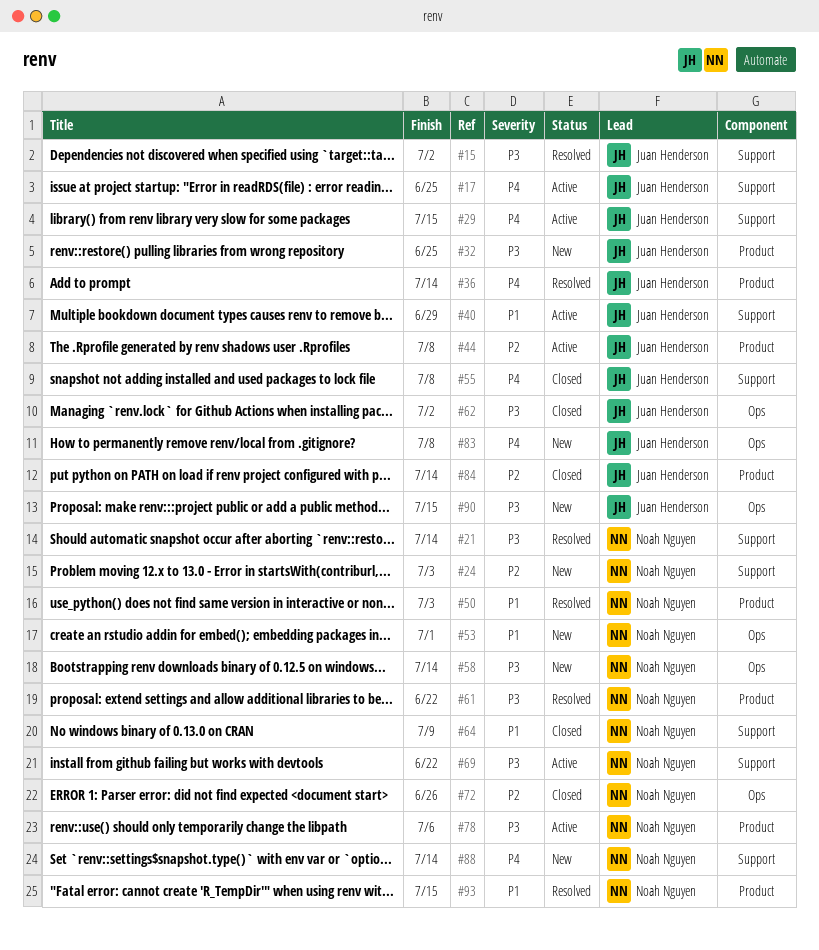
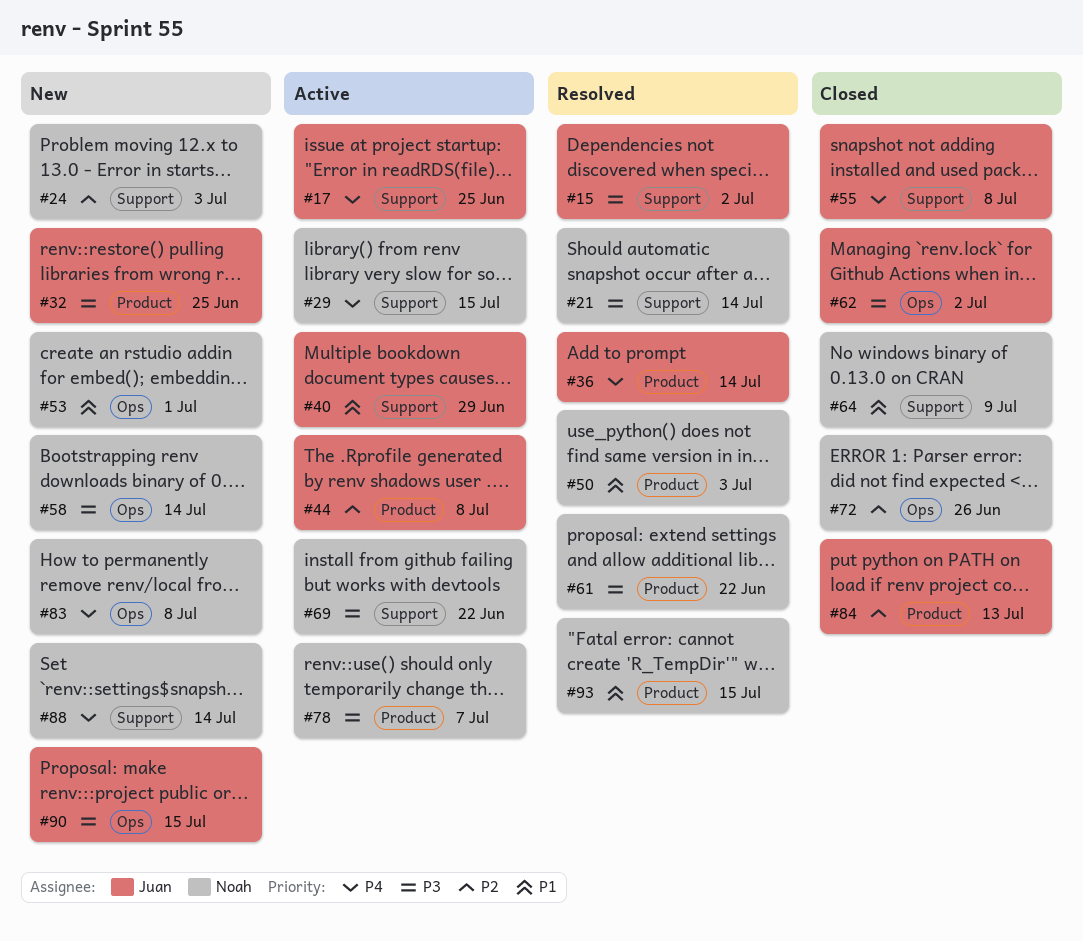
#29, owner: Juan Henderson -> Noah Nguyen
#78, due: Jul 6 -> Jul 7
#83, owner: Juan Henderson -> Noah Nguyen
#84, due: Jul 14 -> Jul 13

